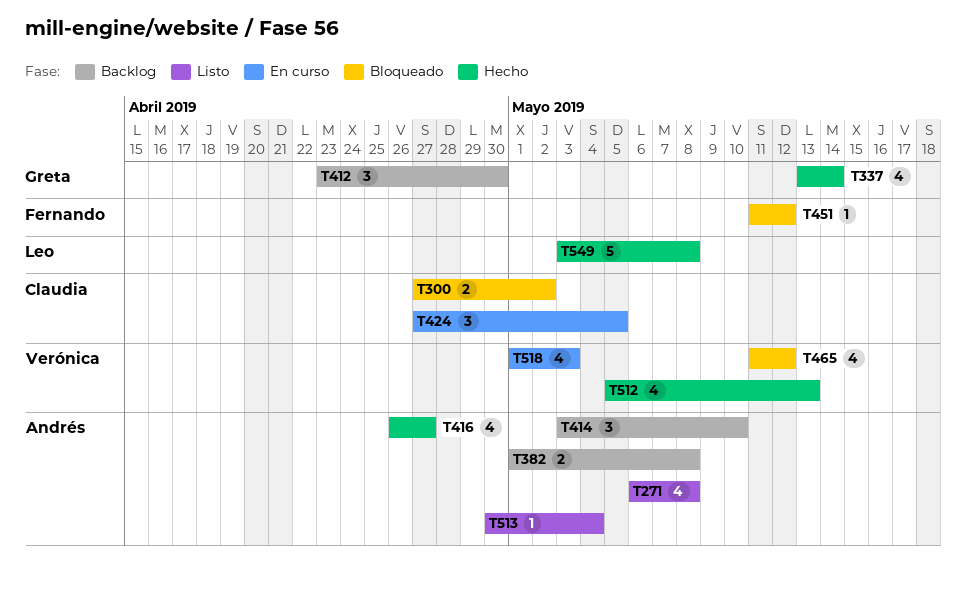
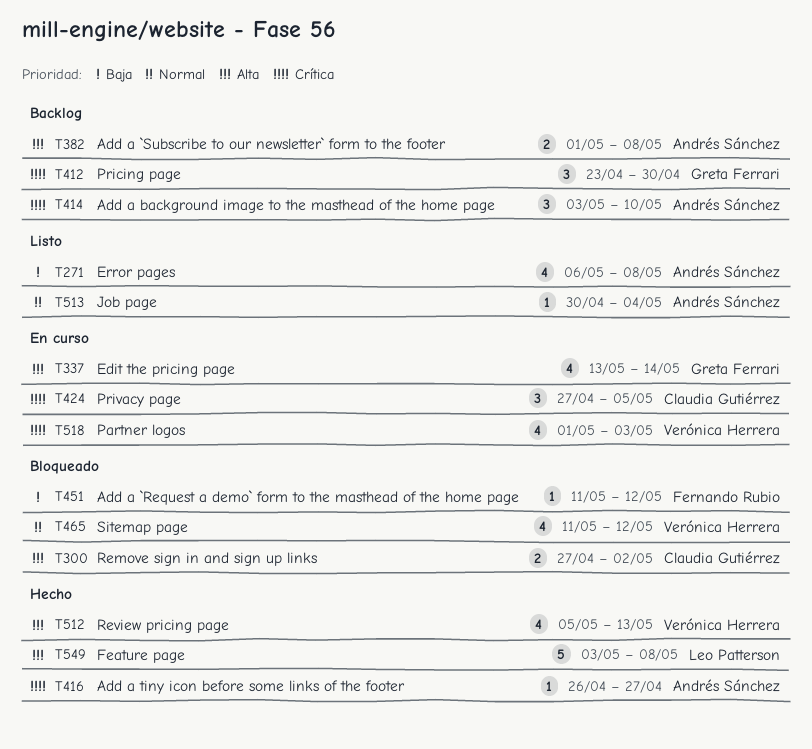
T337, status: Hecho -> En curso
T416, estimate: 4 -> 1

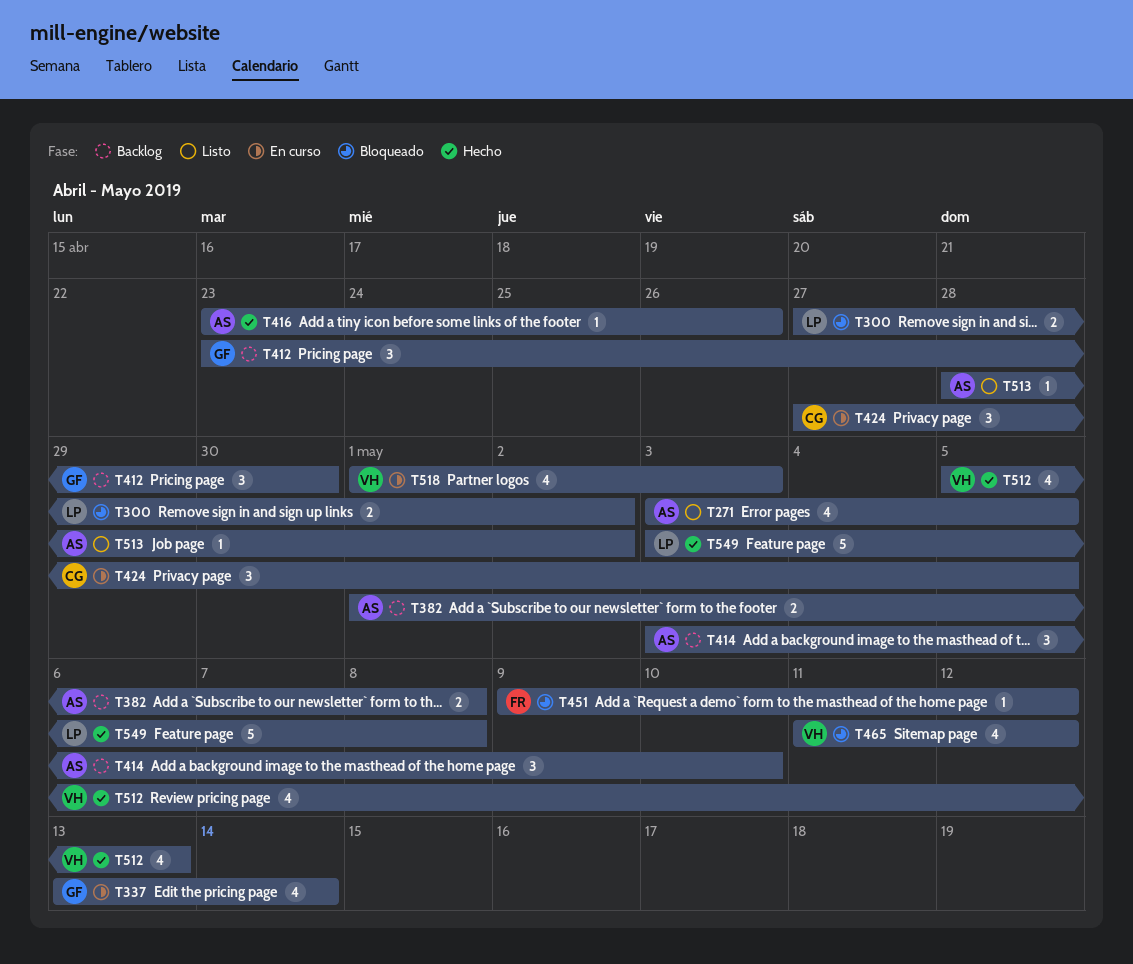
T271, start: May 6 -> May 3
T271, due: May 8 -> May 5
T300, owner: Claudia Gutiérrez -> Leo Patterson
T416, start: Apr 26 -> Apr 23
T416, due: Apr 27 -> Apr 26
T451, start: May 11 -> May 9
T513, start: Apr 30 -> Apr 28
T513, due: May 4 -> May 2

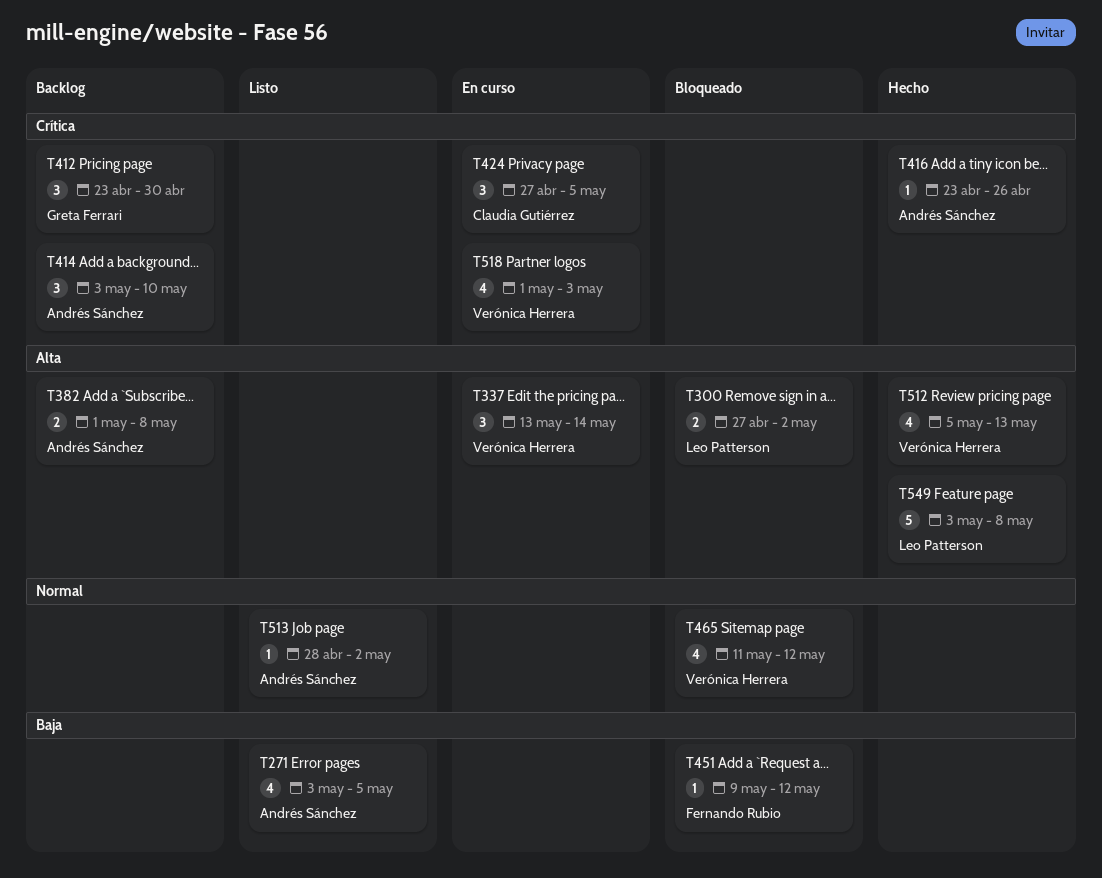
T337, owner: Greta Ferrari -> Verónica Herrera
T337, estimate: 4 -> 3

